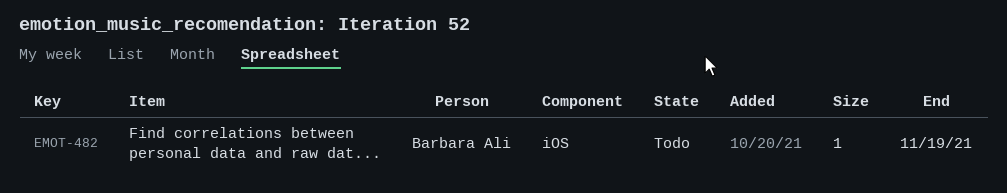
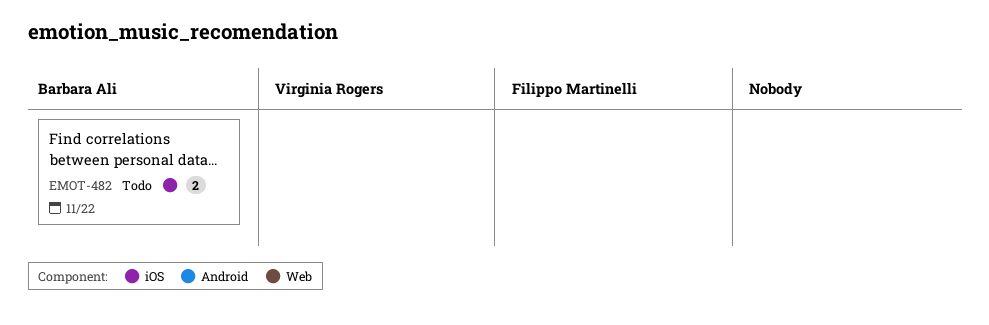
EMOT-482, estimate: 1 -> 2
EMOT-482, due: Nov 19 -> Nov 22

